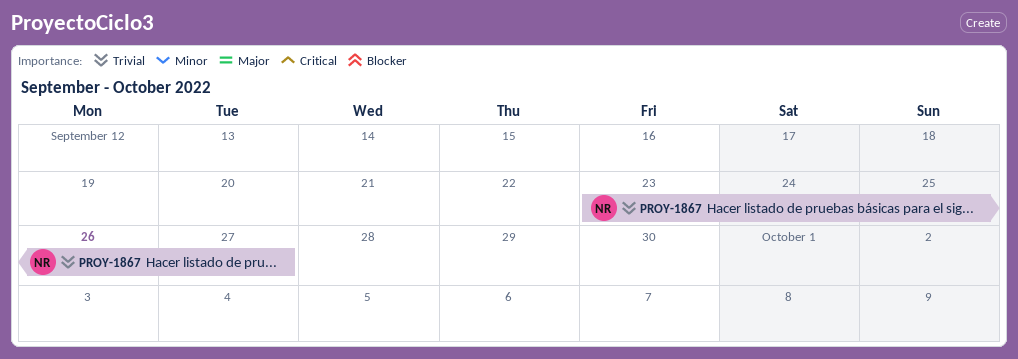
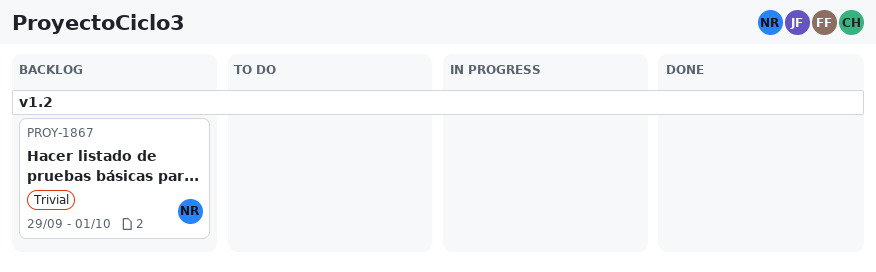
PROY-1867, start: Sep 23 -> Sep 29
PROY-1867, due: Sep 27 -> Oct 1

